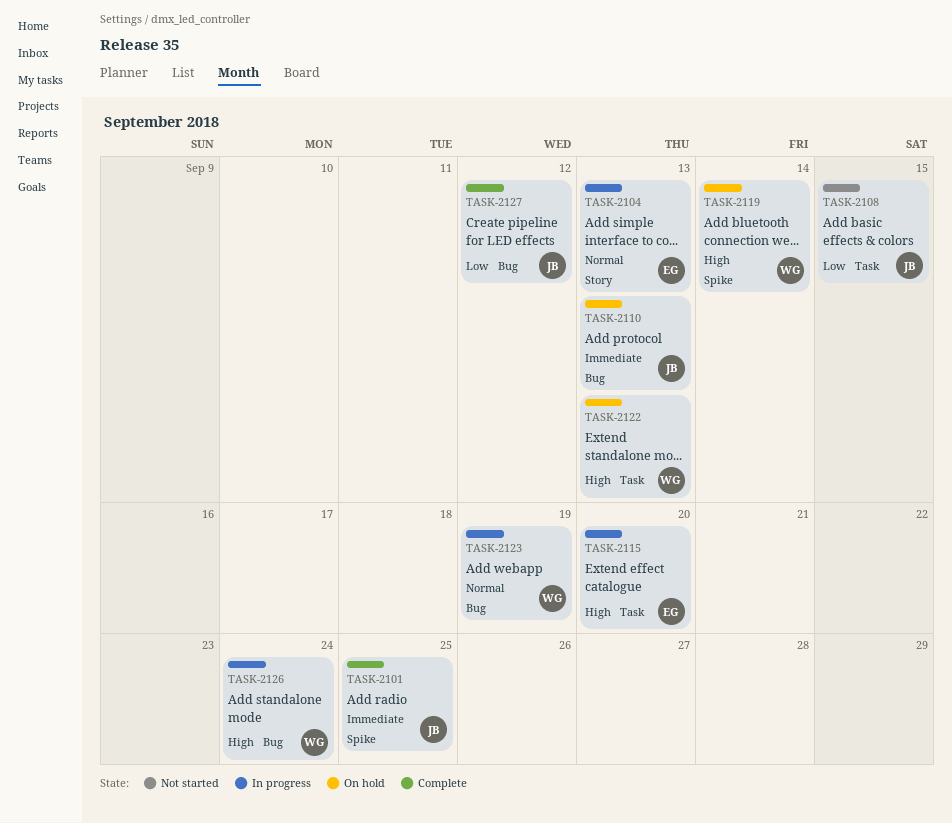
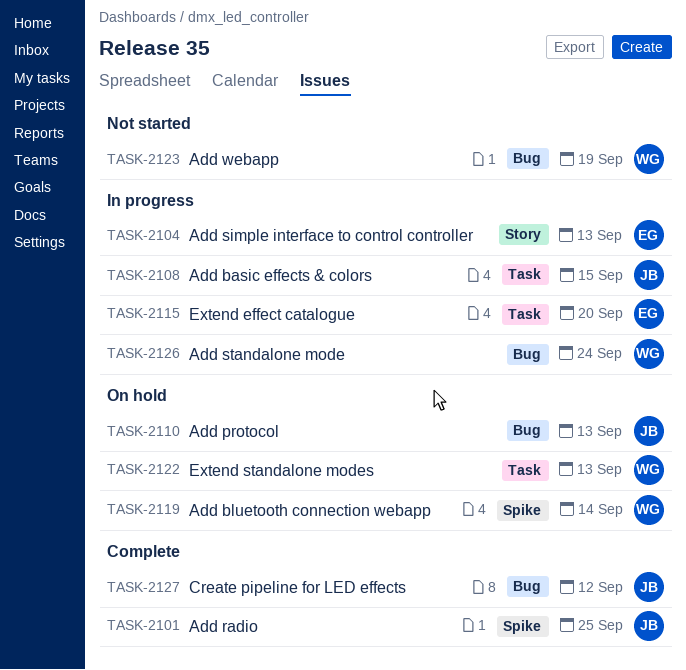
TASK-2108, status: Not started -> In progress
TASK-2123, status: In progress -> Not started

